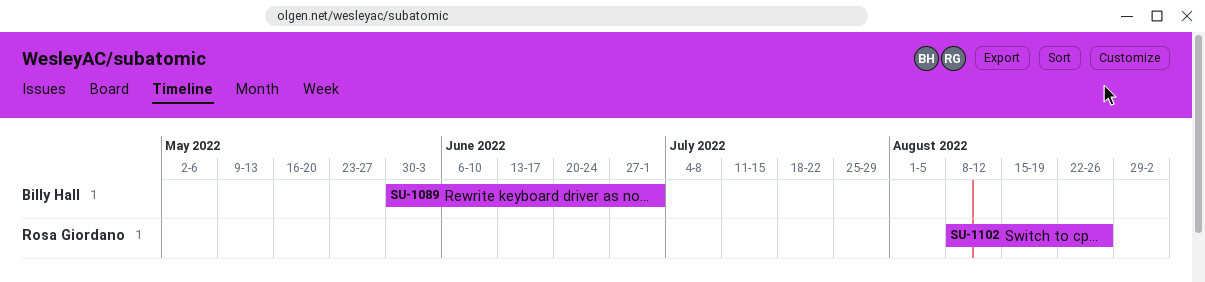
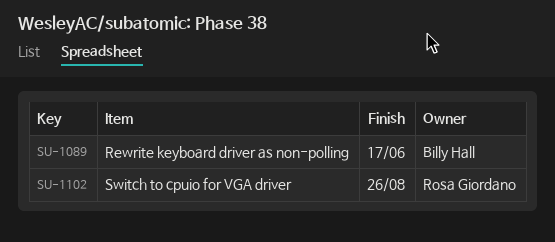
SU-1089, due: Jul 1 -> Jun 17

